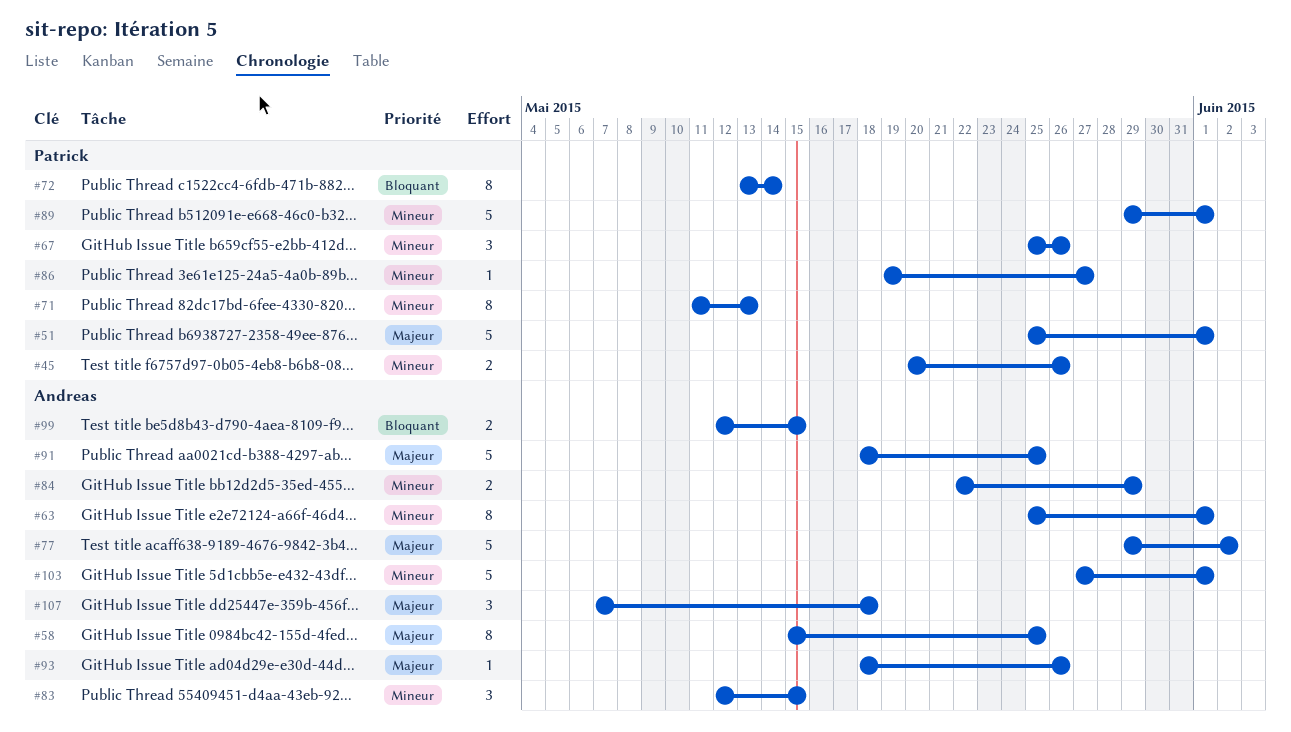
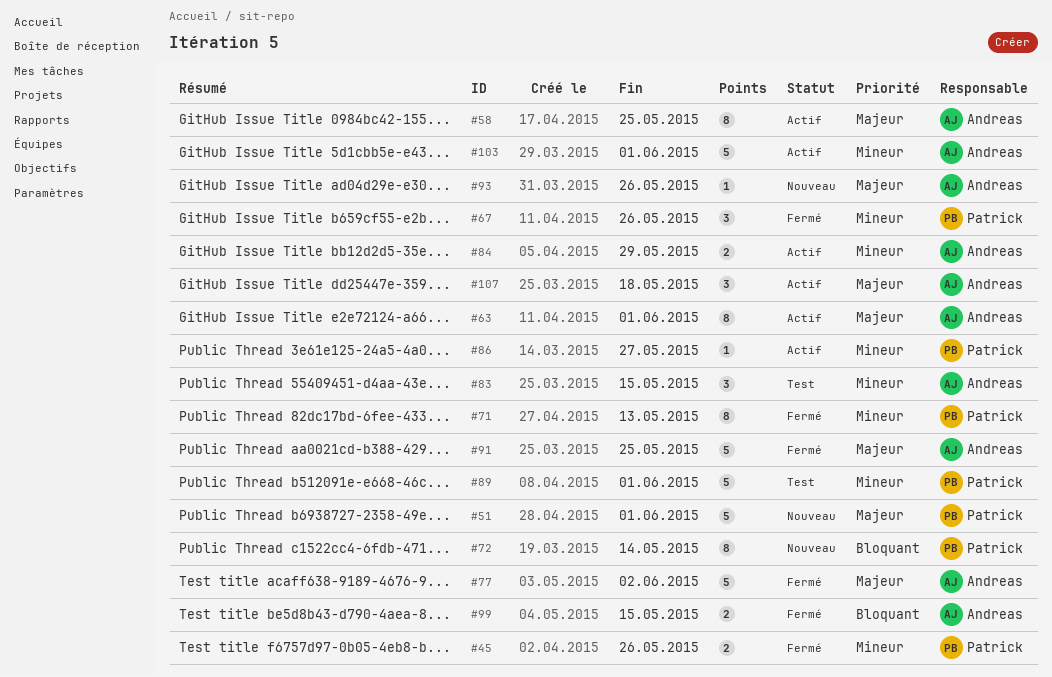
#63, priority: Mineur -> Majeur

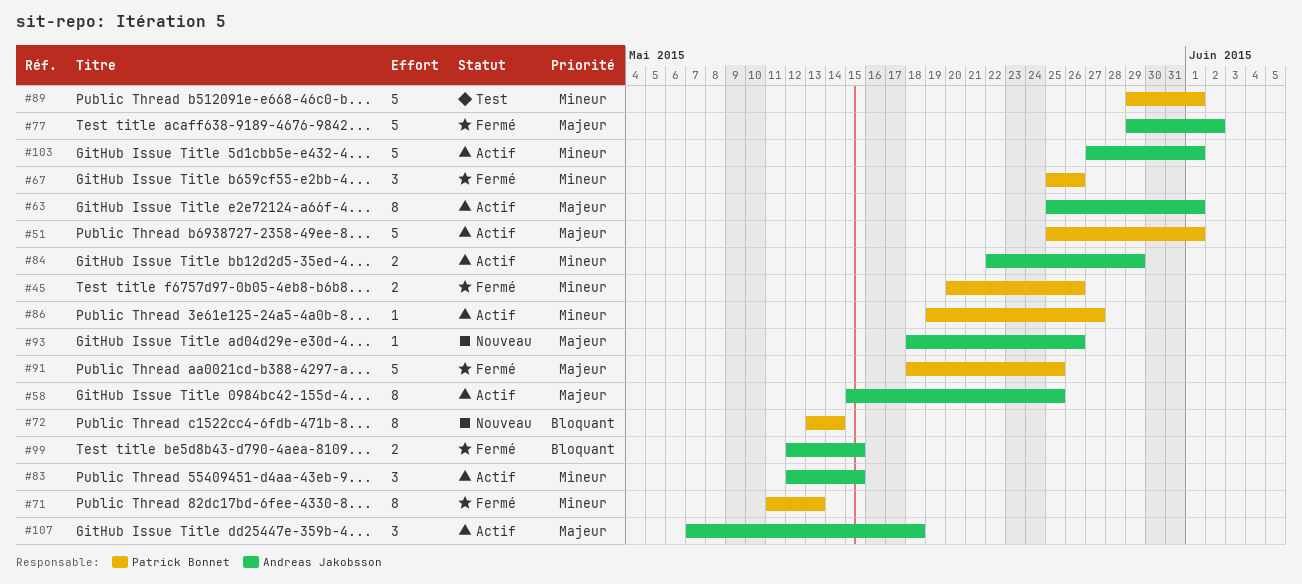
#51, status: Nouveau -> Actif
#83, status: Test -> Actif
#91, owner: Andreas Jakobsson -> Patrick Bonnet

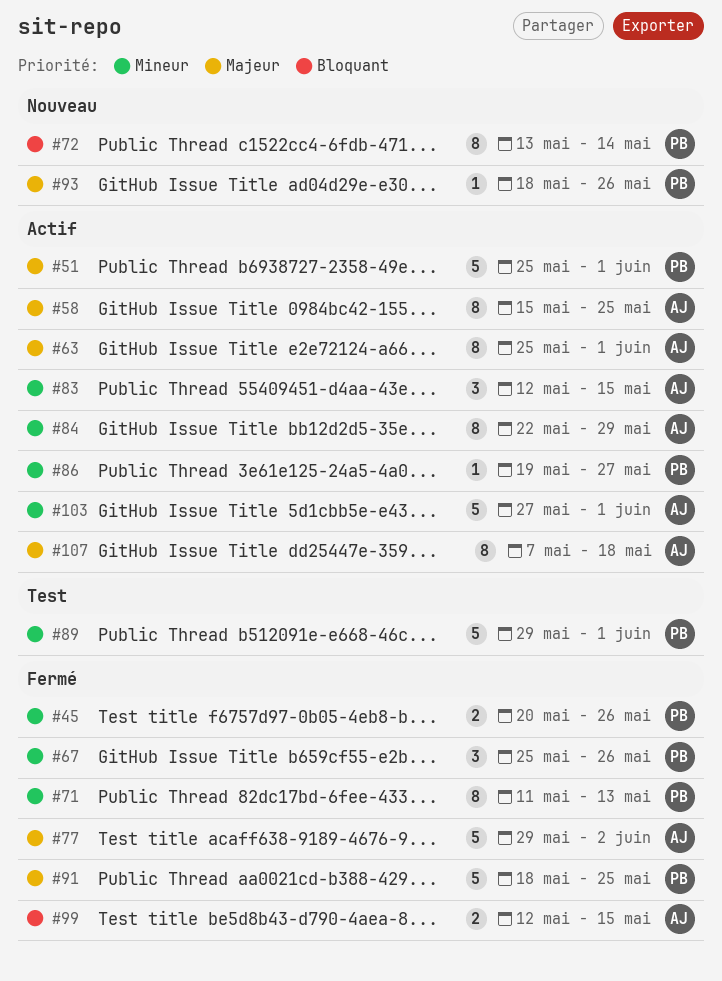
#84, estimate: 2 -> 8
#93, owner: Andreas Jakobsson -> Patrick Bonnet
#107, estimate: 3 -> 8

